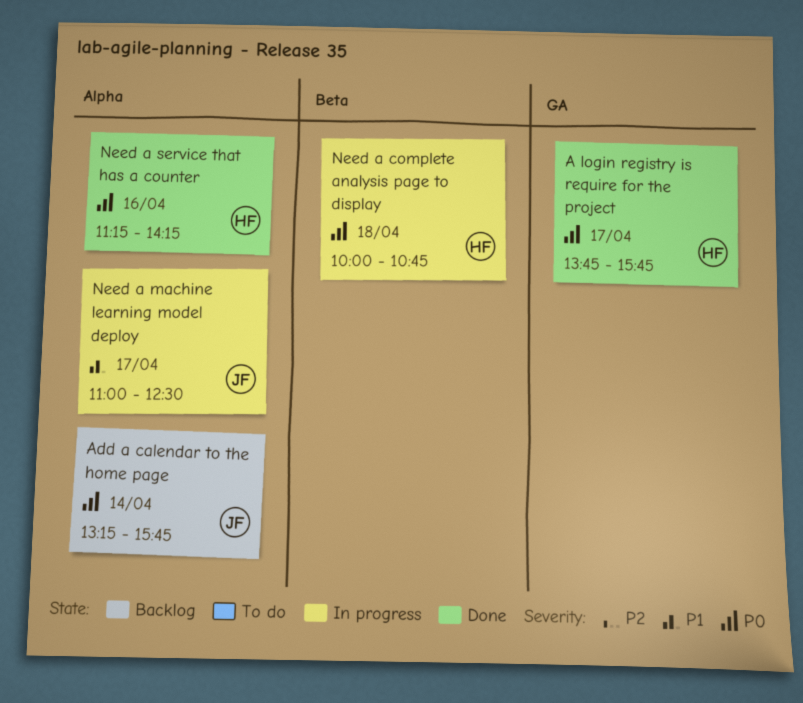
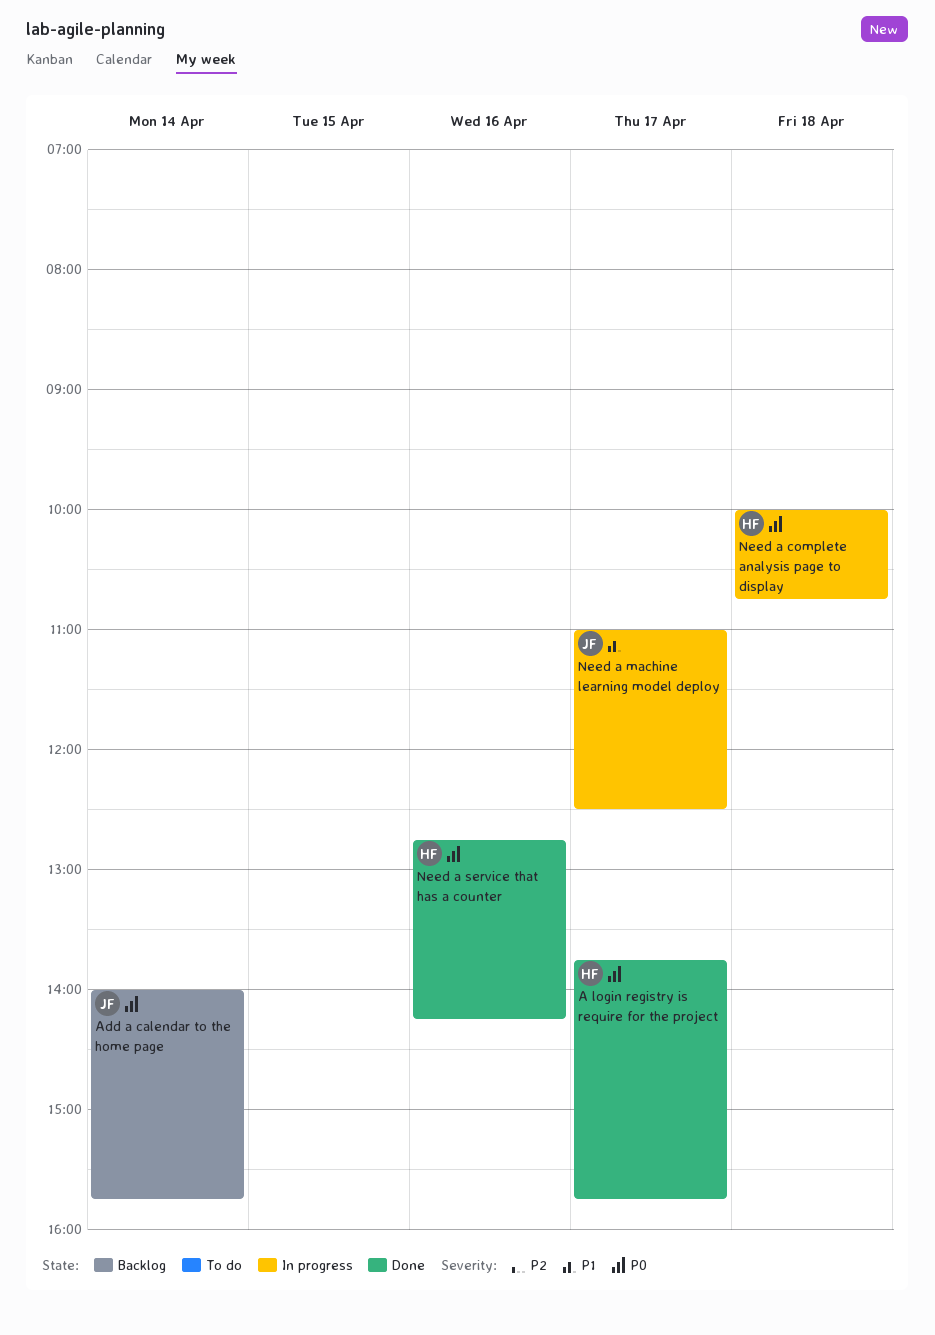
Add a calendar to the home page, begins: 13:15 -> 14:00
Need a service that has a counter, begins: 11:15 -> 12:45

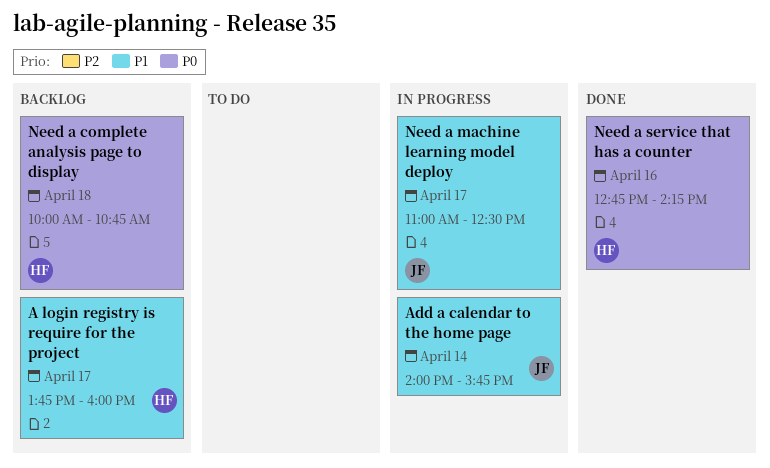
A login registry is require for the project, status: Done -> Backlog
A login registry is require for the project, priority: P0 -> P1
A login registry is require for the project, ends: 15:45 -> 16:00
Add a calendar to the home page, status: Backlog -> In progress
Add a calendar to the home page, priority: P0 -> P1
Need a complete analysis page to display, status: In progress -> Backlog

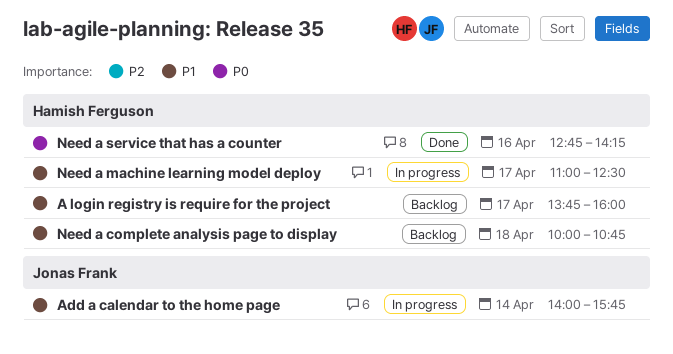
Need a complete analysis page to display, priority: P0 -> P1
Need a machine learning model deploy, owner: Jonas Frank -> Hamish Ferguson

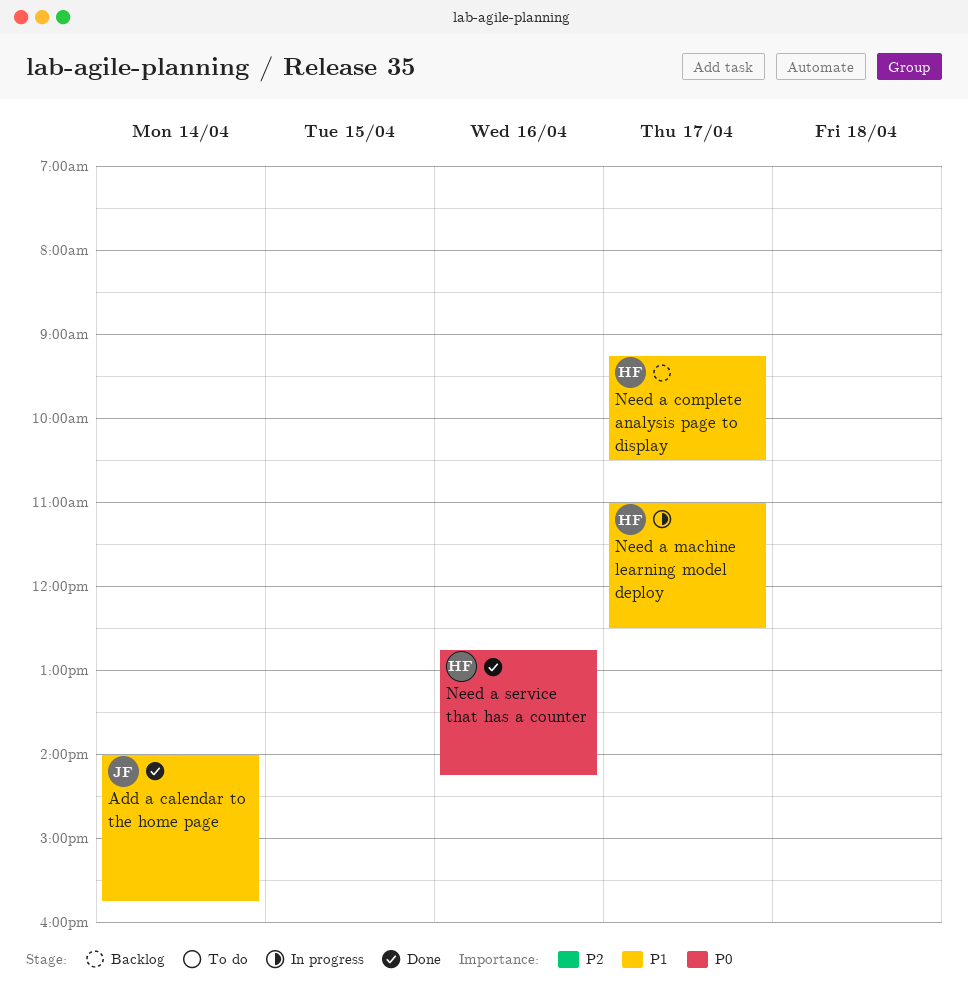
A login registry is require for the project: present -> none
Add a calendar to the home page, status: In progress -> Done
Need a complete analysis page to display, day: Apr 18 -> Apr 17
Need a complete analysis page to display, begins: 10:00 -> 09:15
Need a complete analysis page to display, ends: 10:45 -> 10:30

